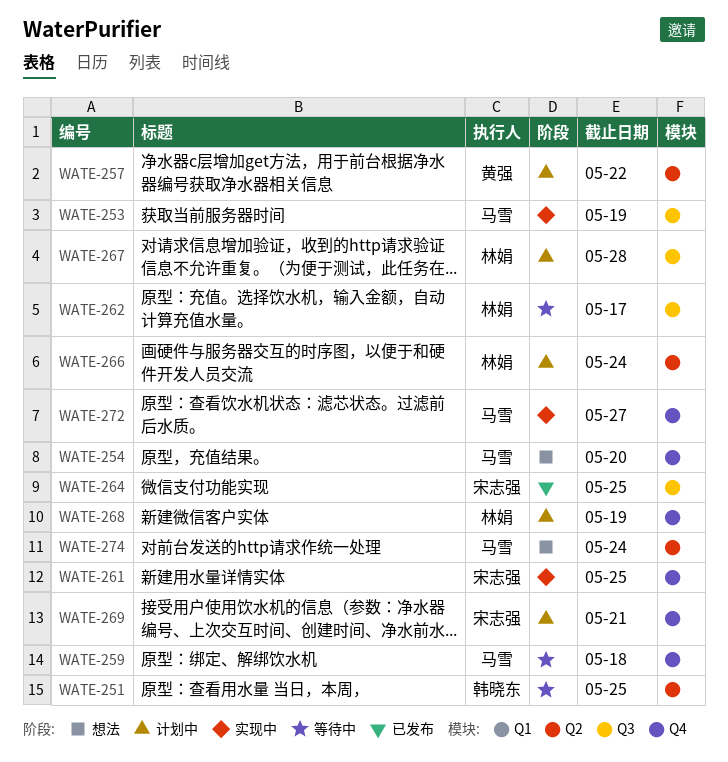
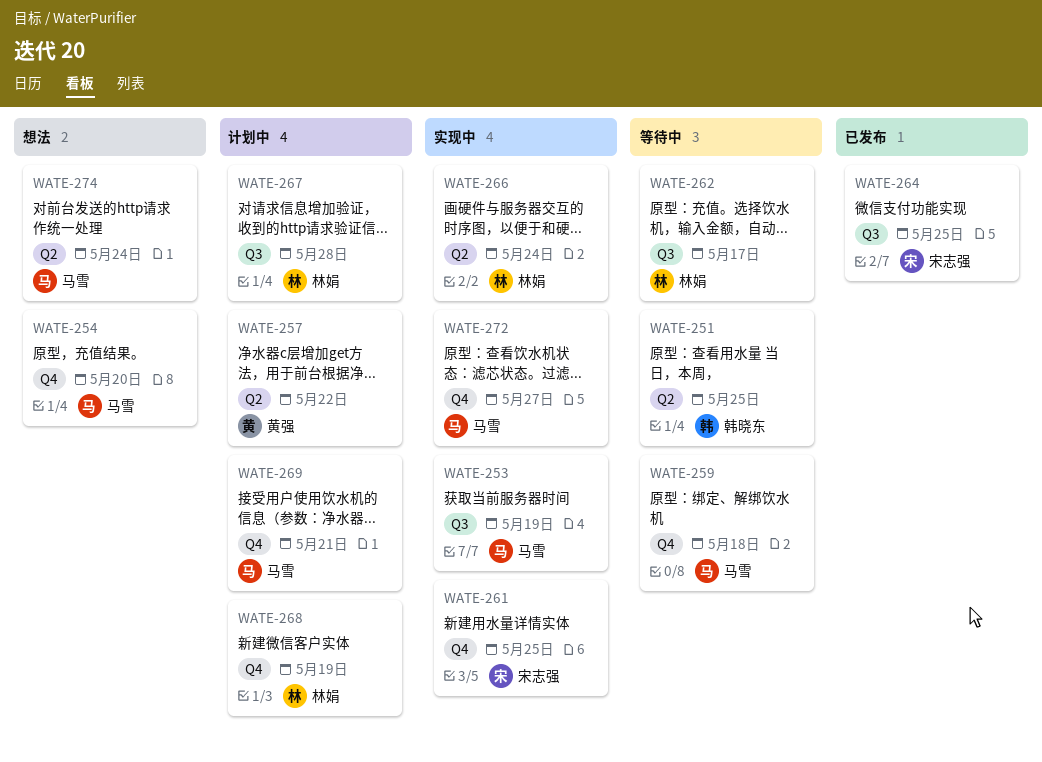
WATE-266, status: 计划中 -> 实现中
WATE-269, owner: 宋志强 -> 马雪

